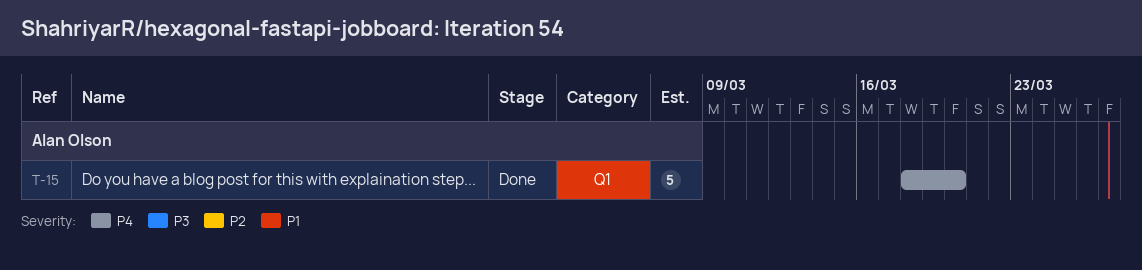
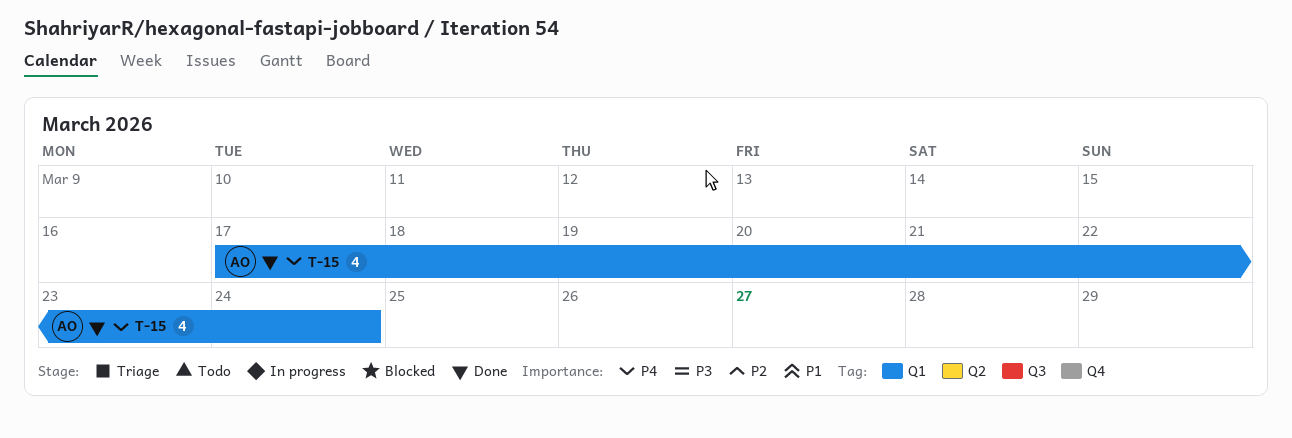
T-15, estimate: 5 -> 4
T-15, start: Mar 18 -> Mar 17
T-15, due: Mar 20 -> Mar 24

